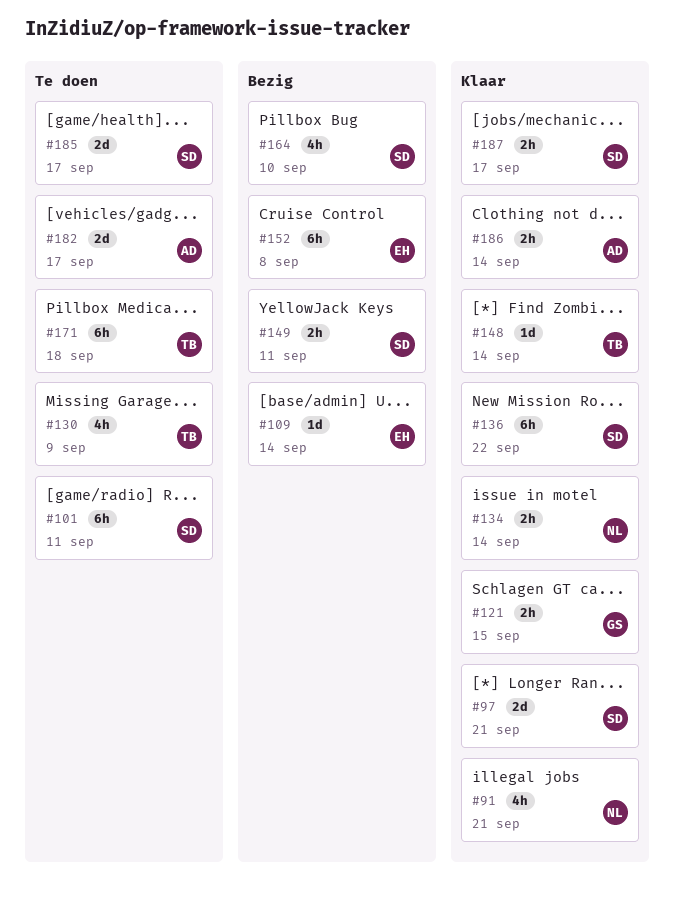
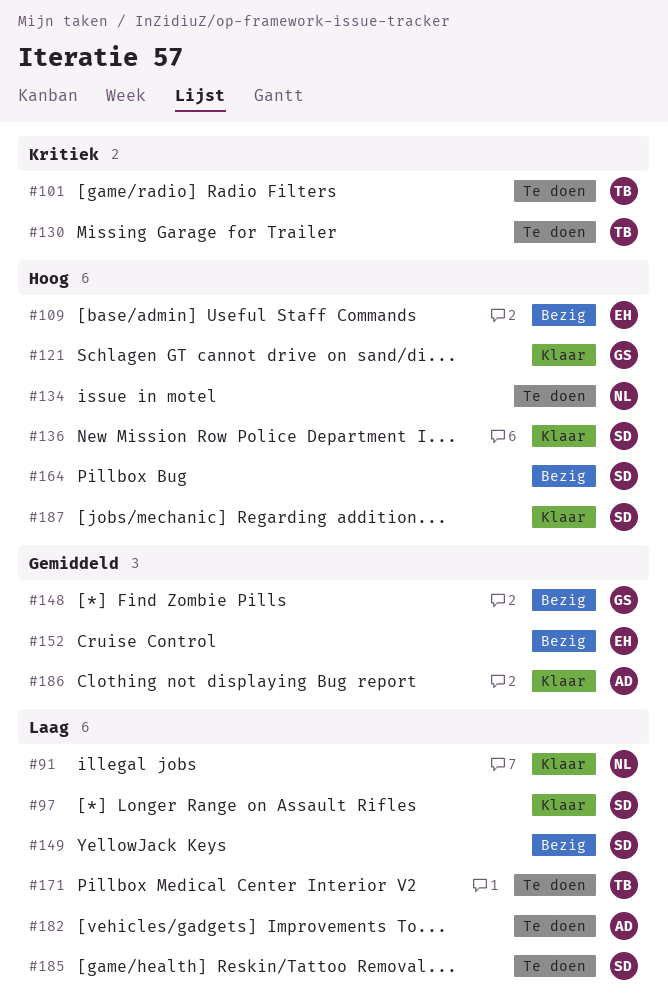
#101, owner: SD -> TB
#134, status: Klaar -> Te doen
#148, status: Klaar -> Bezig
#148, owner: TB -> GS

